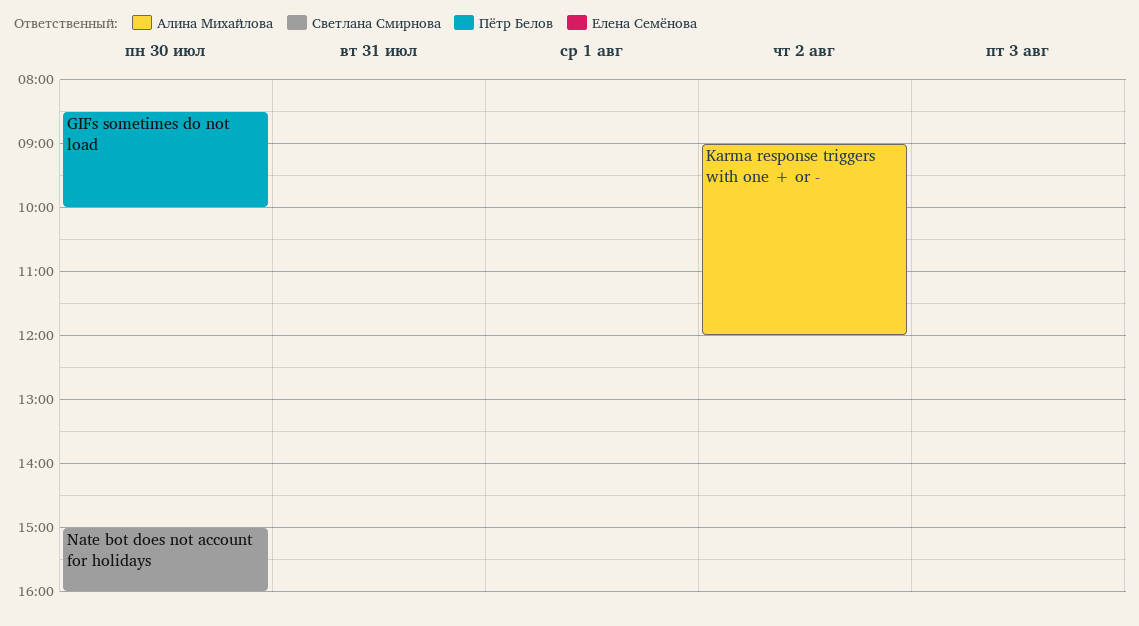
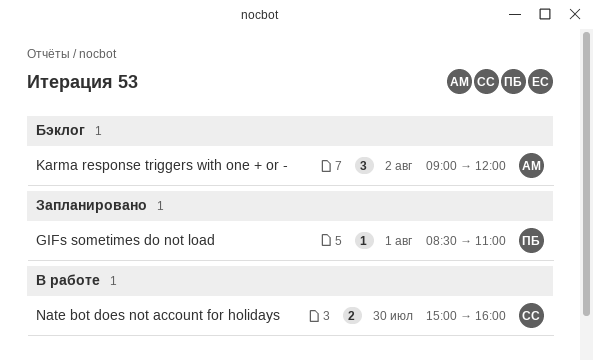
GIFs sometimes do not load, day: Jul 30 -> Aug 1
GIFs sometimes do not load, ends: 10:00 -> 11:00

